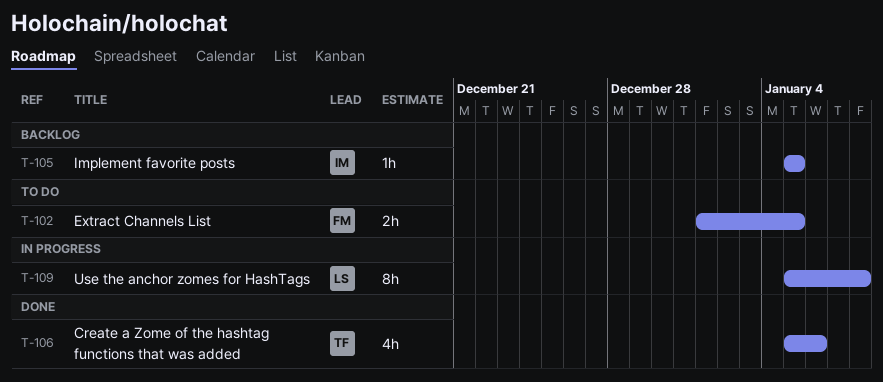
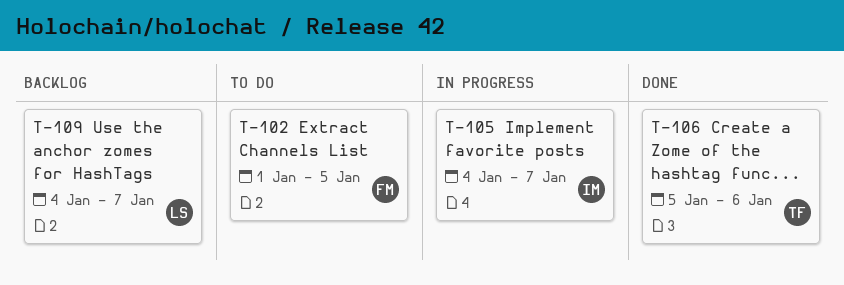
T-105, status: Backlog -> In progress
T-105, start: Jan 5 -> Jan 4
T-105, due: Jan 5 -> Jan 7
T-109, status: In progress -> Backlog
T-109, start: Jan 5 -> Jan 4
T-109, due: Jan 8 -> Jan 7

